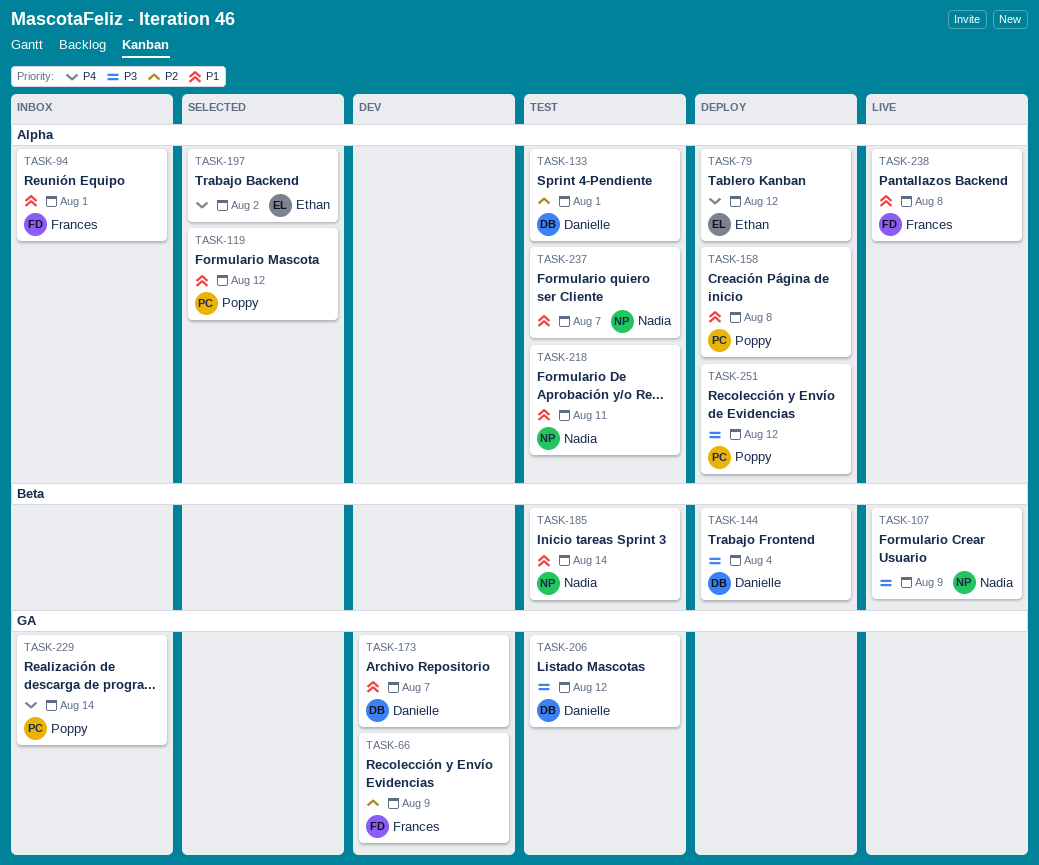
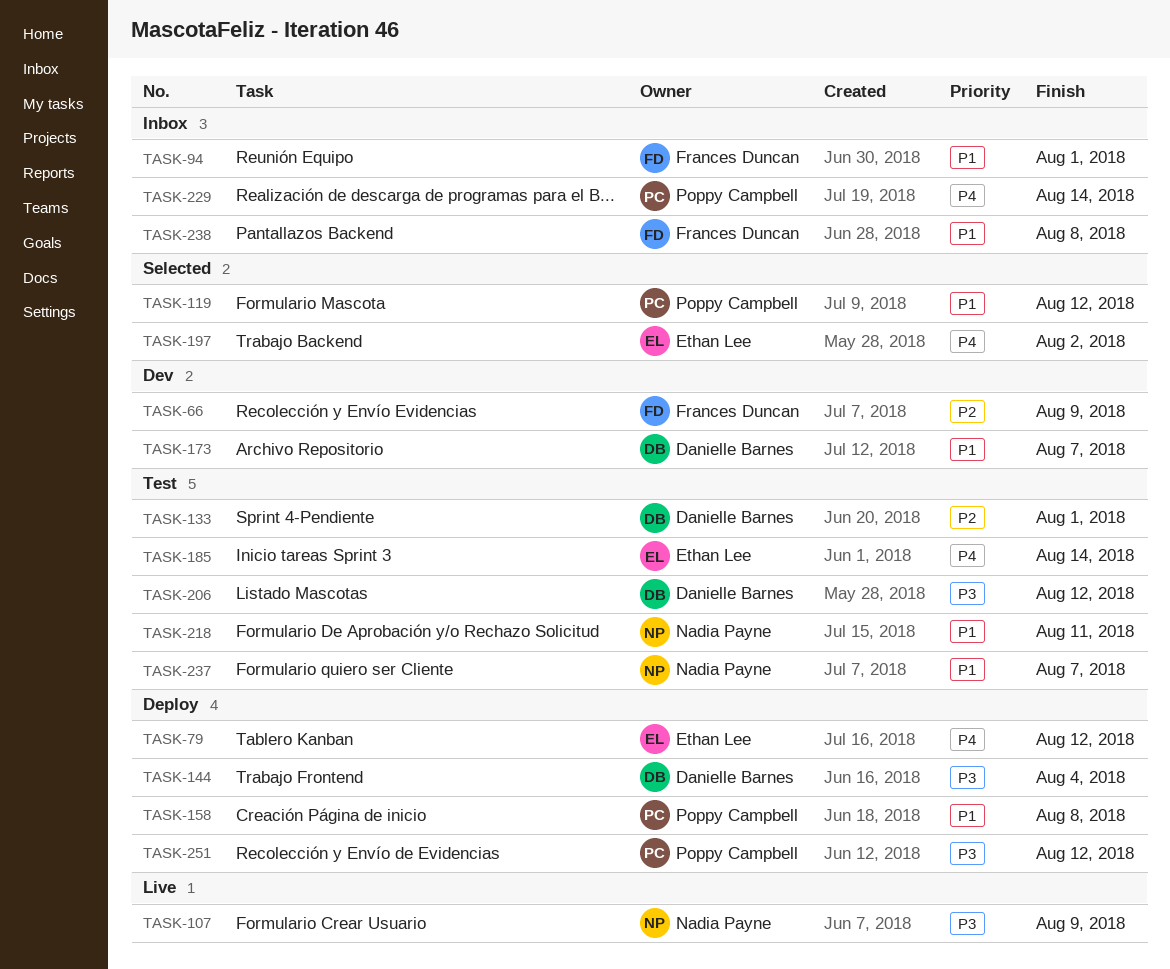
TASK-185, owner: Nadia Payne -> Ethan Lee
TASK-185, priority: P1 -> P4
TASK-238, status: Live -> Inbox

